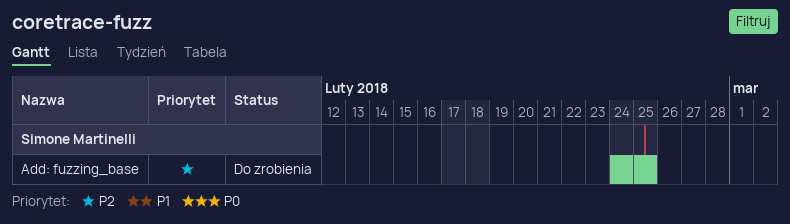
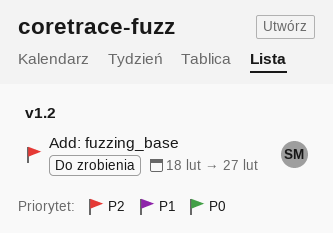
Add: fuzzing_base, start: Feb 24 -> Feb 18
Add: fuzzing_base, due: Feb 25 -> Feb 27

